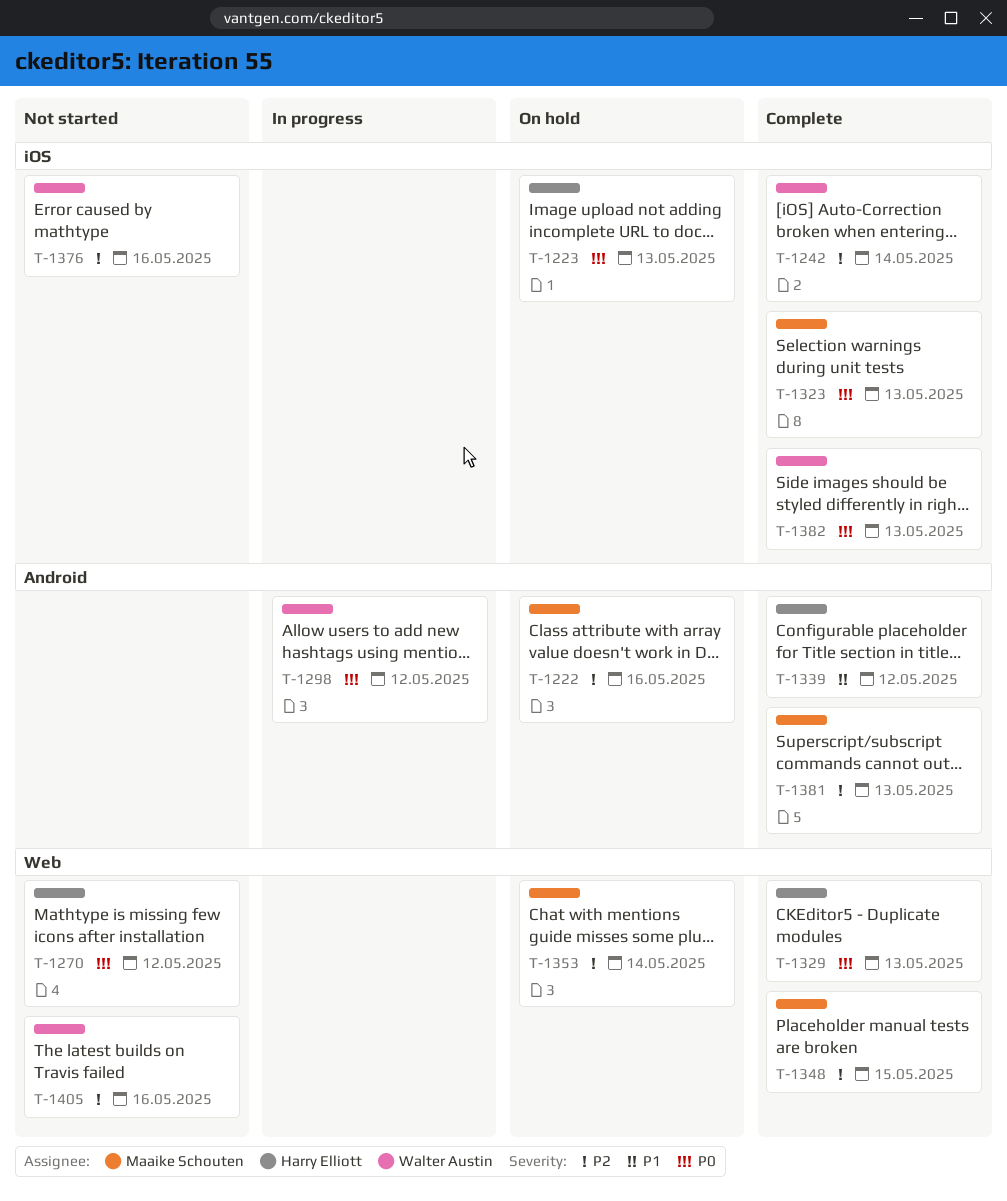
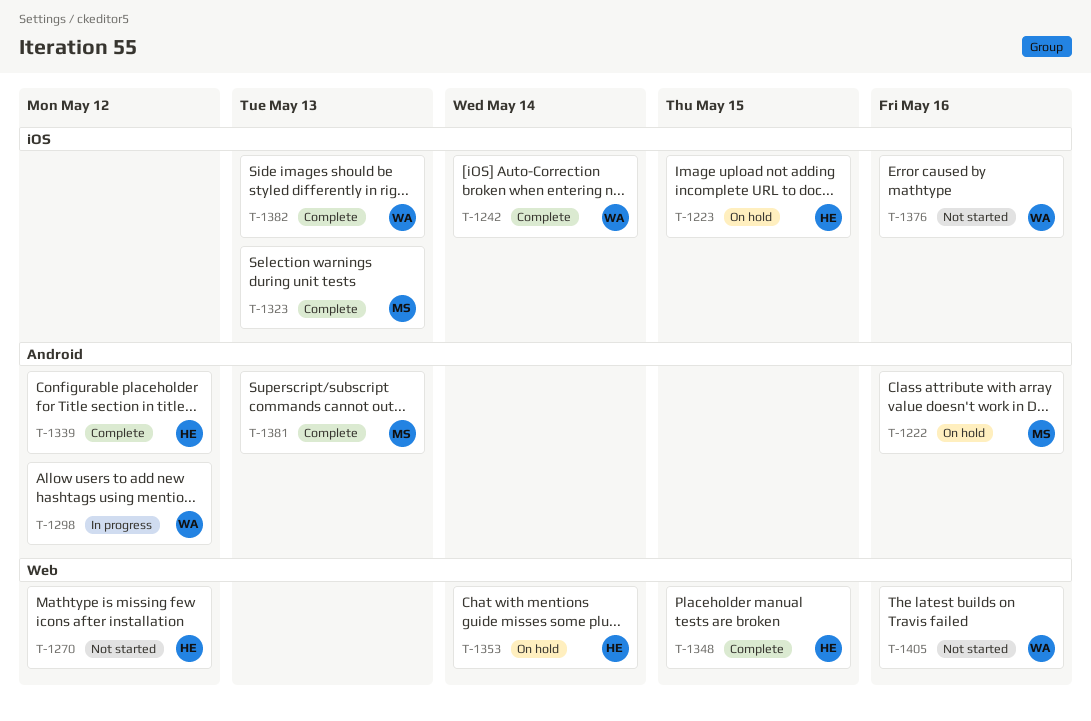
T-1223, due: May 13 -> May 15
T-1329: present -> none
T-1348, owner: Maaike Schouten -> Harry Elliott
T-1353, owner: Maaike Schouten -> Harry Elliott

